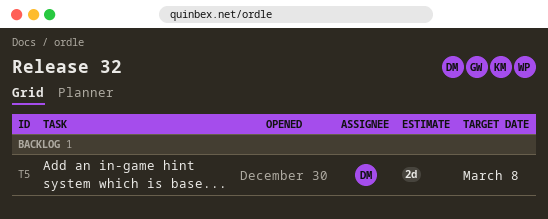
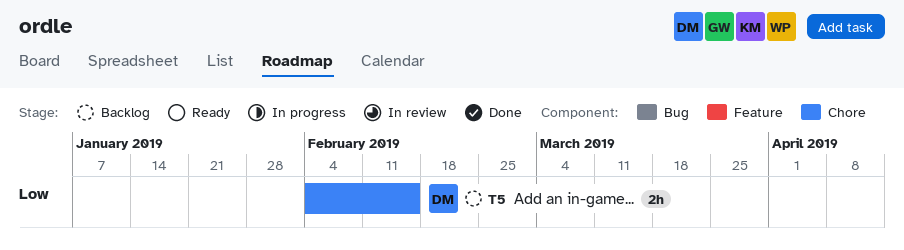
T5, estimate: 2d -> 2h
T5, due: Mar 8 -> Feb 15

